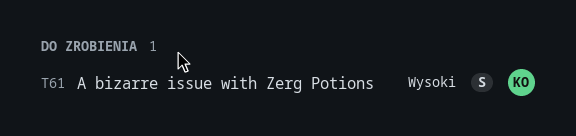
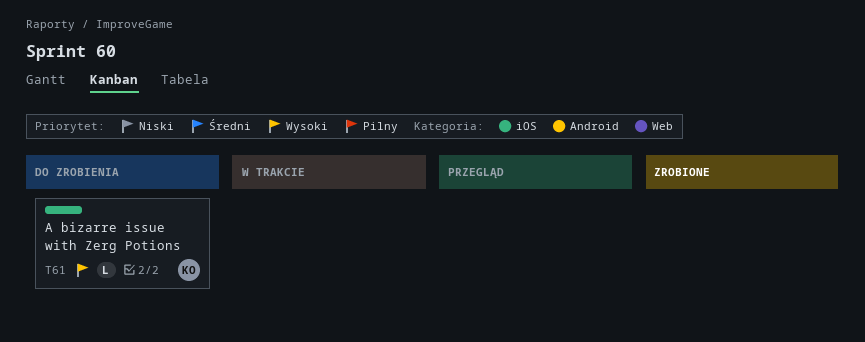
T61, estimate: S -> L

